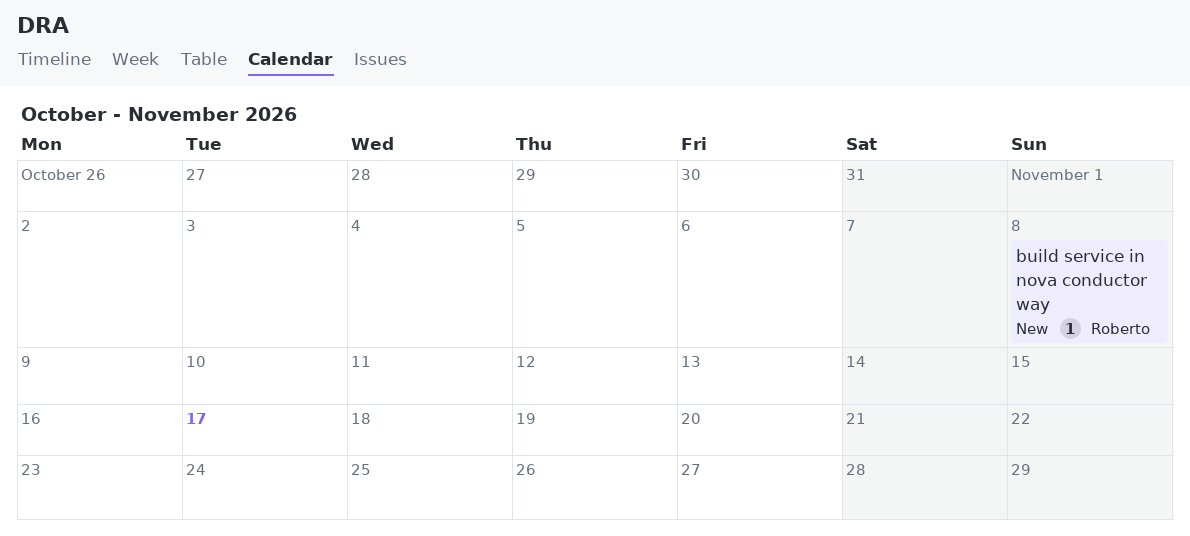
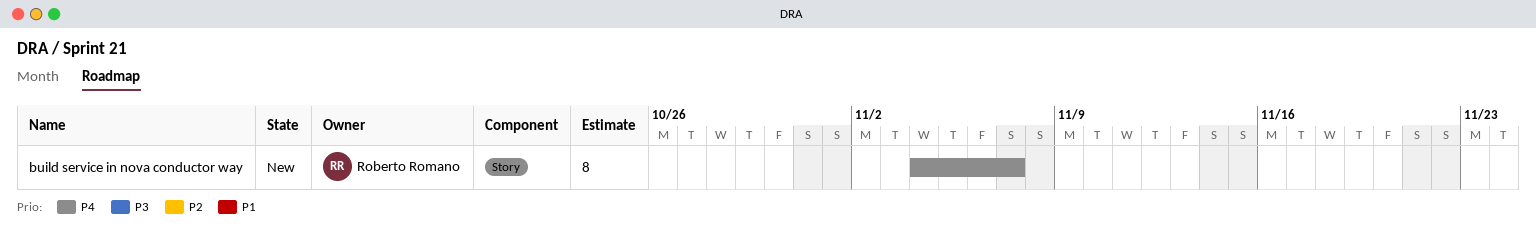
build service in nova conductor way, estimate: 1 -> 8
build service in nova conductor way, due: Nov 8 -> Nov 7

